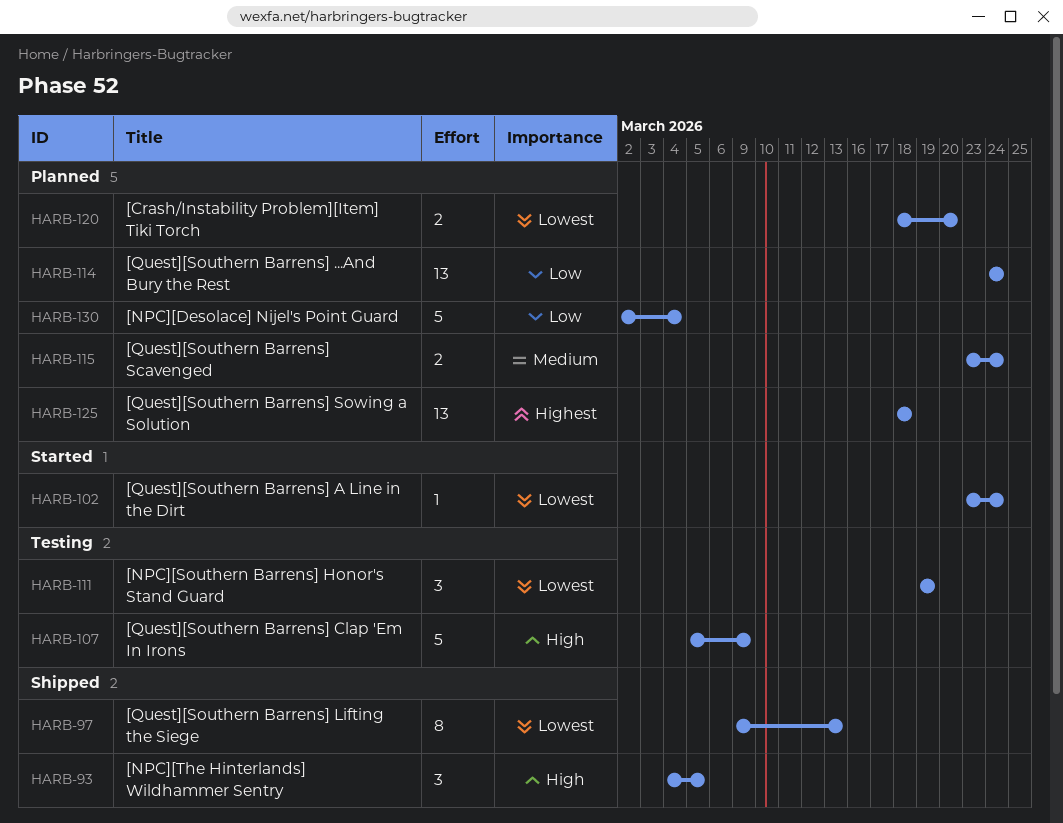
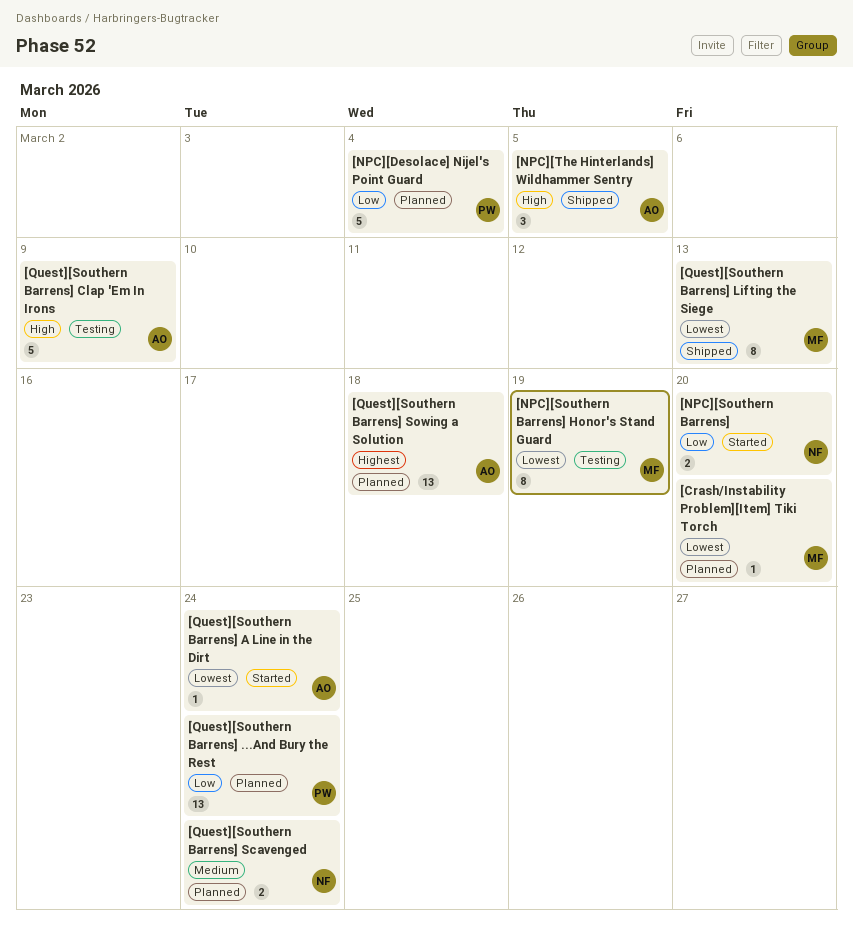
[Crash/Instability Problem][Item] Tiki Torch, estimate: 2 -> 1
[NPC][Southern Barrens]: none -> present
[NPC][Southern Barrens] Honor's Stand Guard, estimate: 3 -> 8

